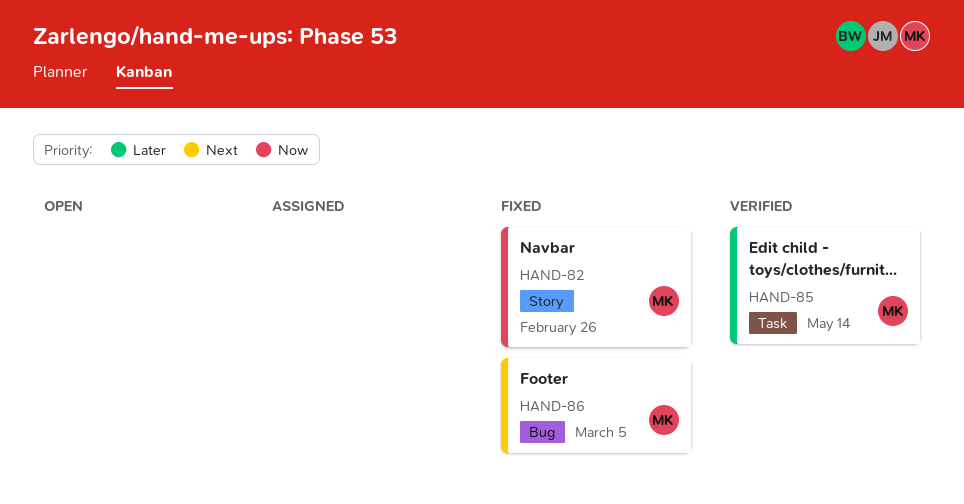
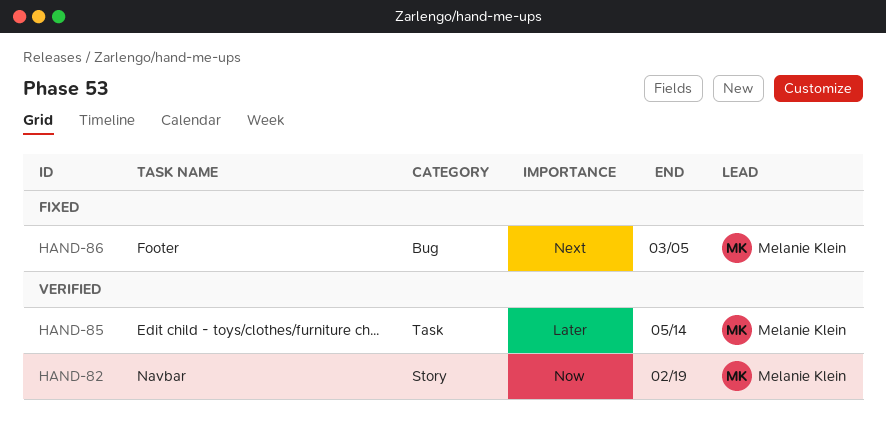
HAND-82, status: Fixed -> Verified
HAND-82, due: Feb 26 -> Feb 19

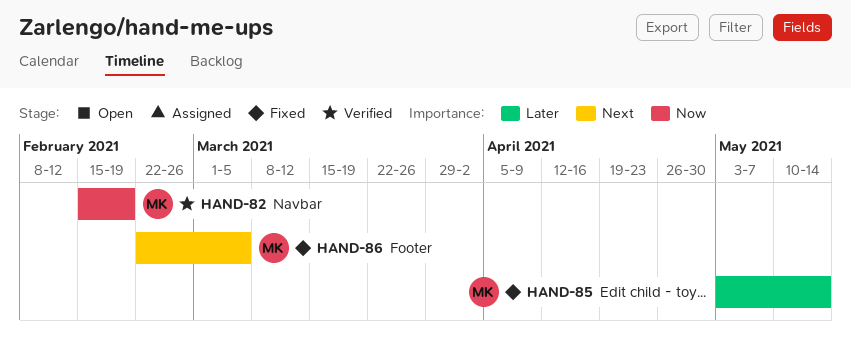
HAND-85, status: Verified -> Fixed

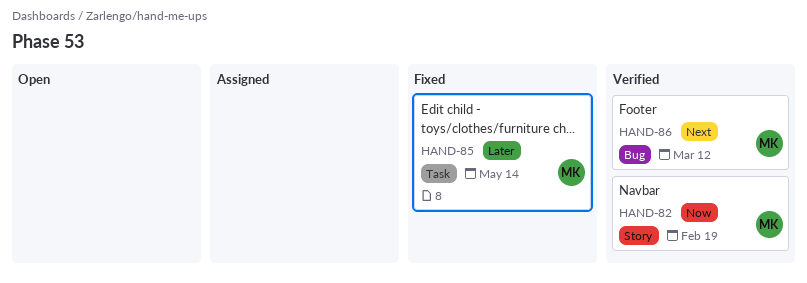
HAND-86, status: Fixed -> Verified
HAND-86, due: Mar 5 -> Mar 12

